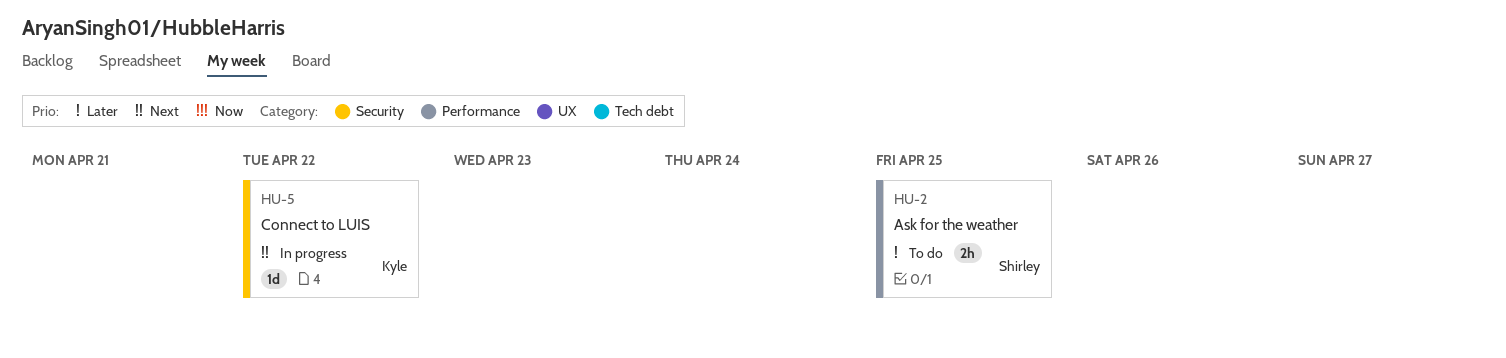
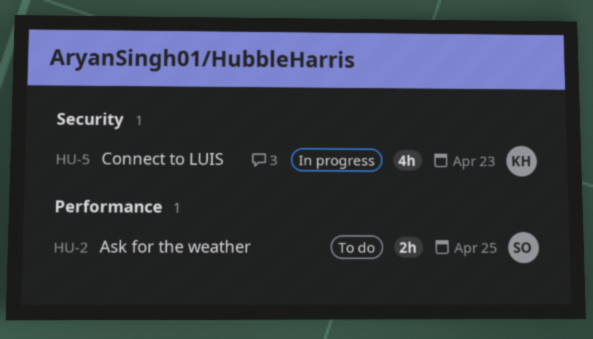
HU-5, estimate: 1d -> 4h
HU-5, due: Apr 22 -> Apr 23

